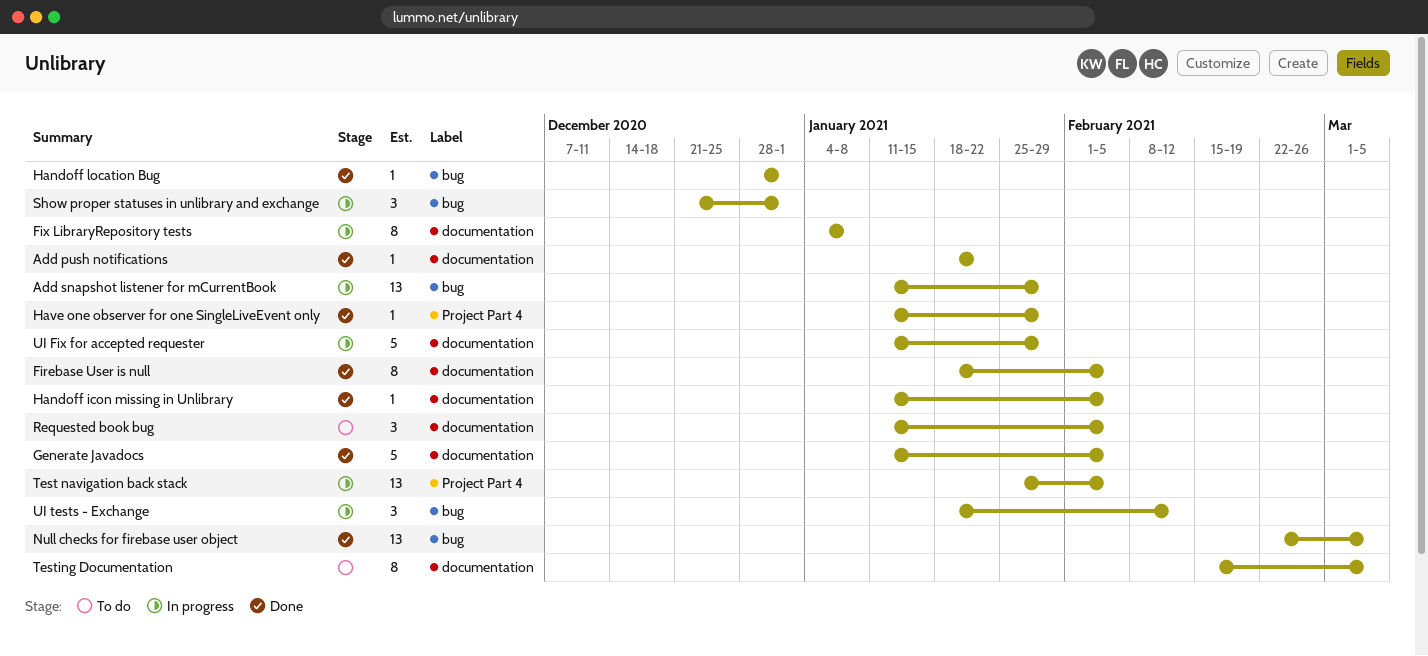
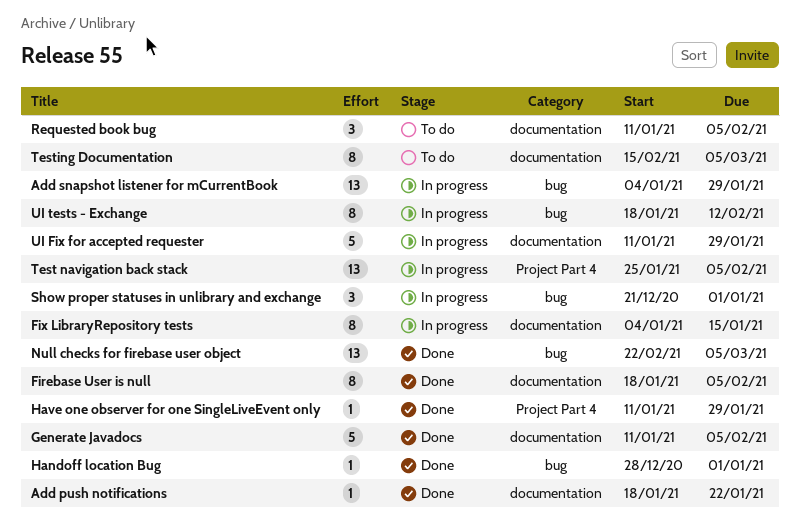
Add snapshot listener for mCurrentBook, start: Jan 11 -> Jan 4
Fix LibraryRepository tests, due: Jan 8 -> Jan 15
Handoff icon missing in Unlibrary: present -> none
UI tests - Exchange, estimate: 3 -> 8

